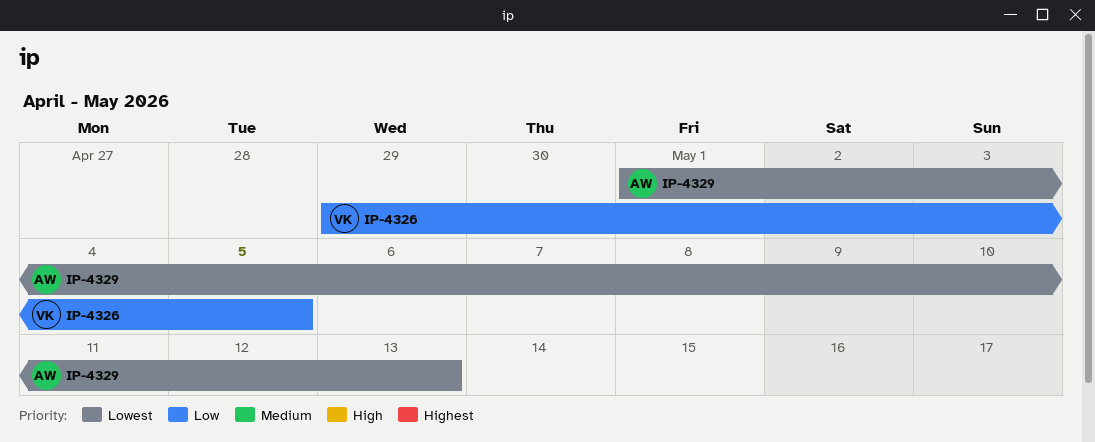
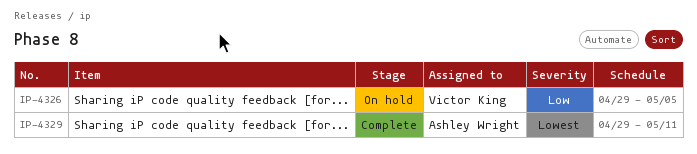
IP-4329, start: May 1 -> Apr 29
IP-4329, due: May 13 -> May 11

